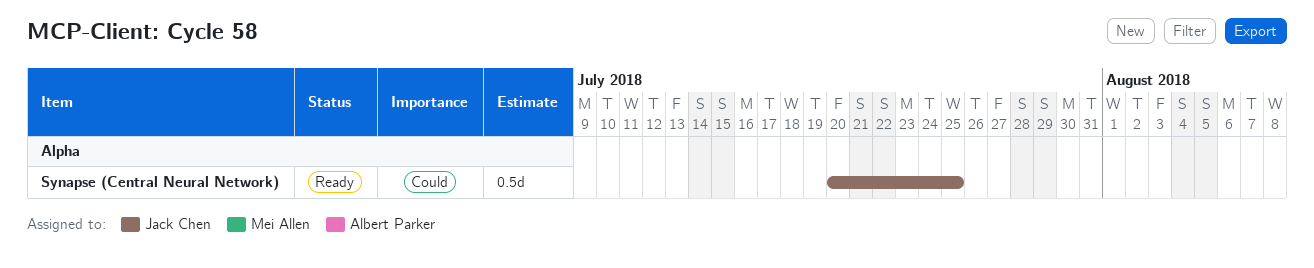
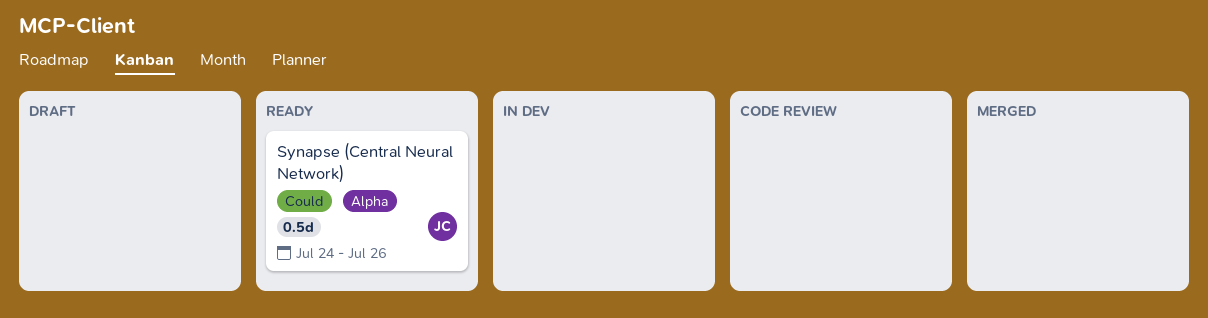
Synapse (Central Neural Network), start: Jul 20 -> Jul 24
Synapse (Central Neural Network), due: Jul 25 -> Jul 26

